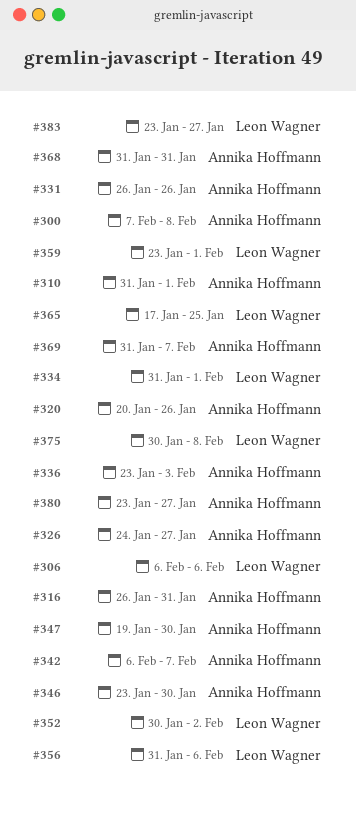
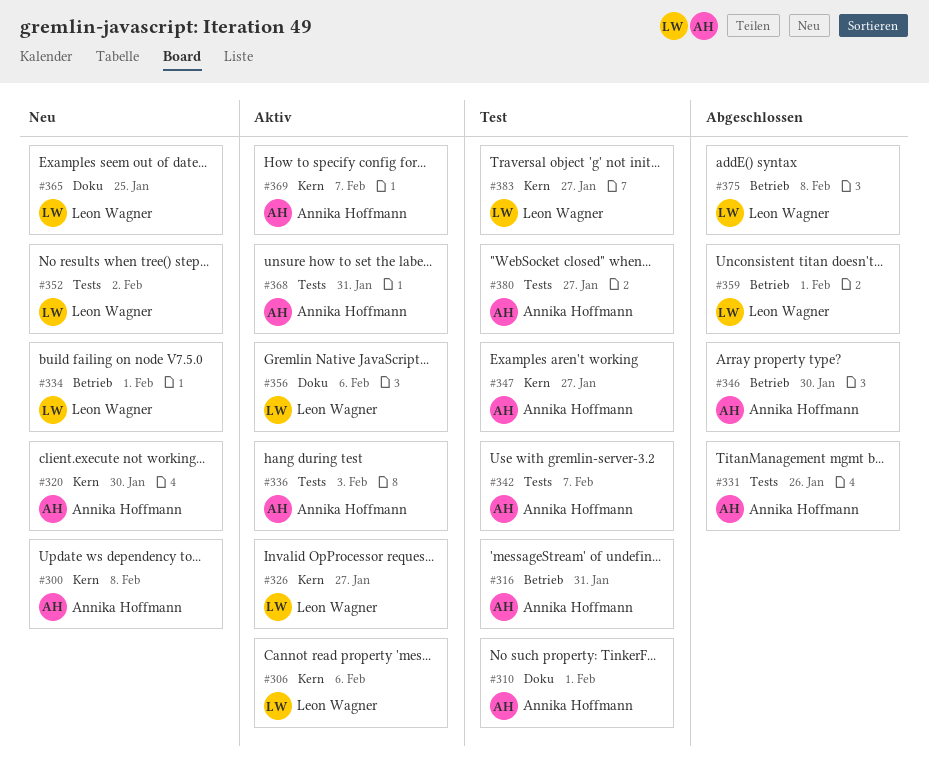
#320, due: Jan 26 -> Jan 30
#326, owner: Annika Hoffmann -> Leon Wagner
#347, due: Jan 30 -> Jan 27

